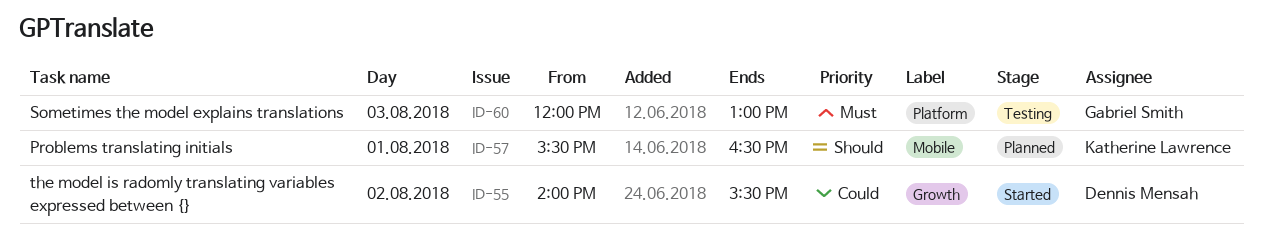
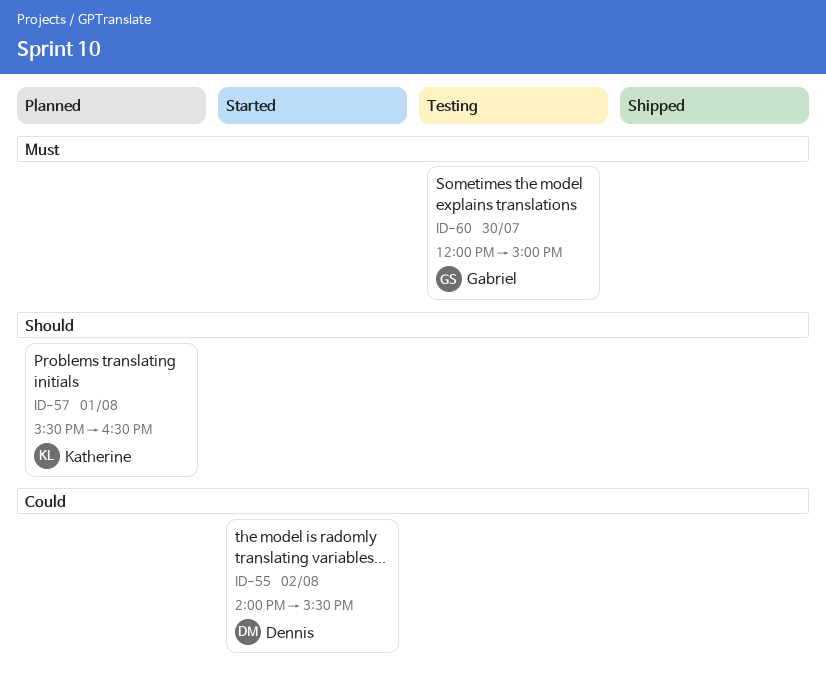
ID-60, day: Aug 3 -> Jul 30
ID-60, ends: 13:00 -> 15:00

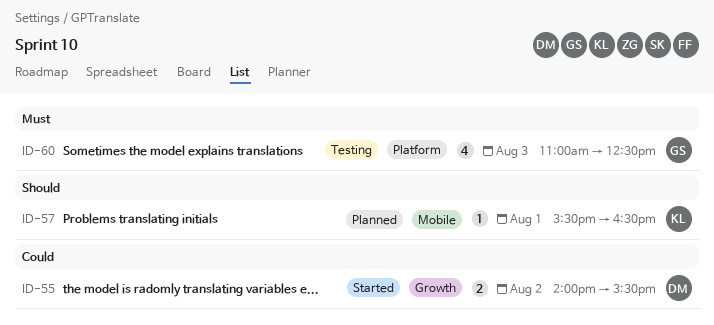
ID-60, day: Jul 30 -> Aug 3
ID-60, begins: 12:00 -> 11:00
ID-60, ends: 15:00 -> 12:30

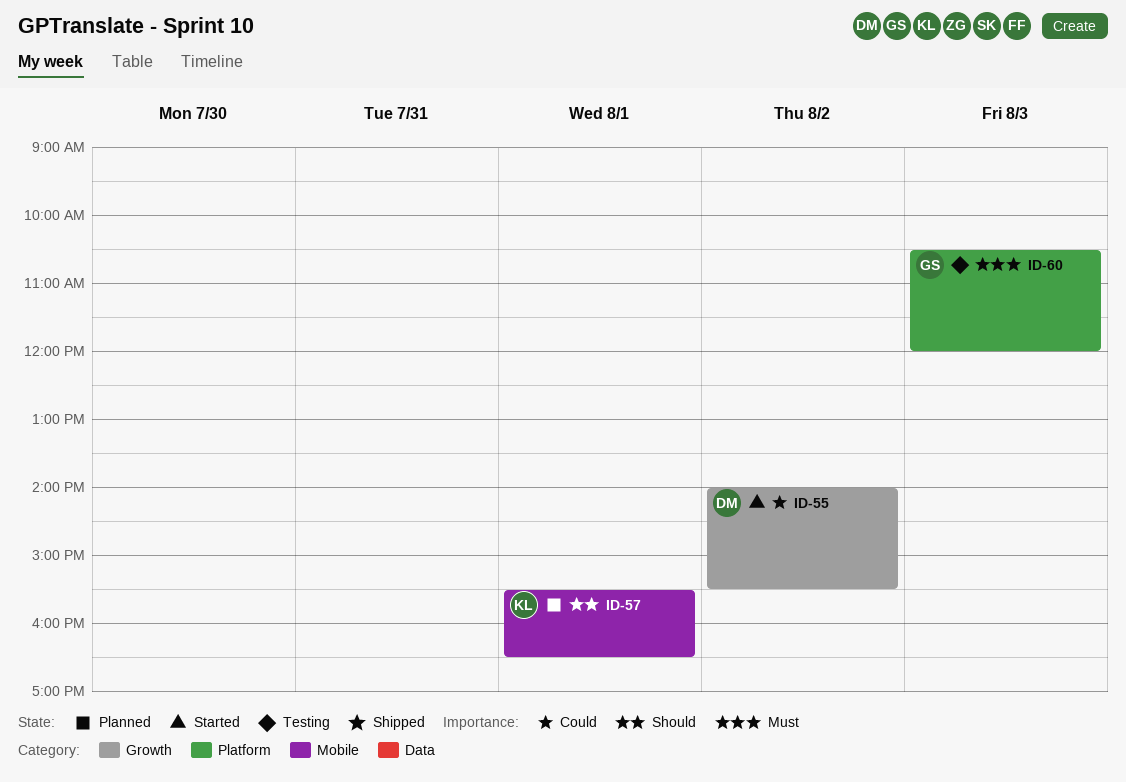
ID-60, begins: 11:00 -> 10:30
ID-60, ends: 12:30 -> 12:00

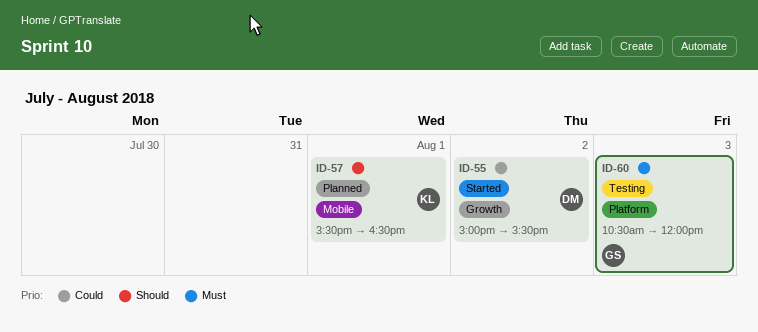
ID-55, begins: 14:00 -> 15:00

